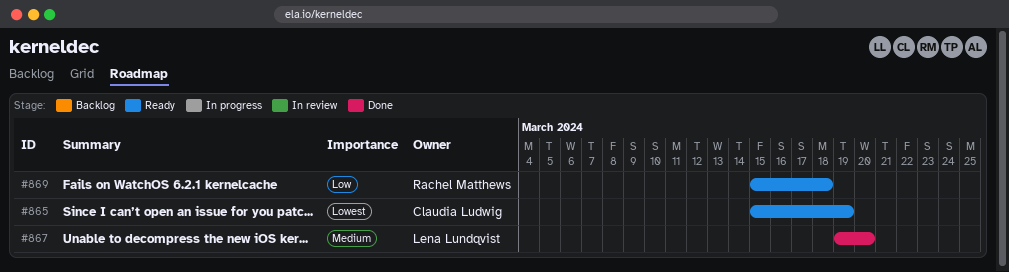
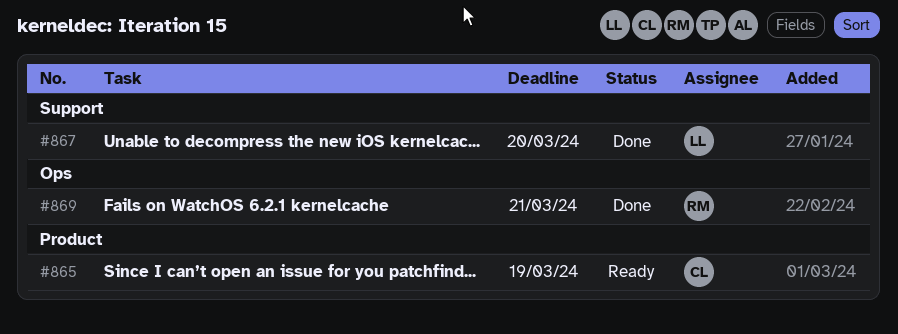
#869, status: Ready -> Done
#869, due: Mar 18 -> Mar 21

